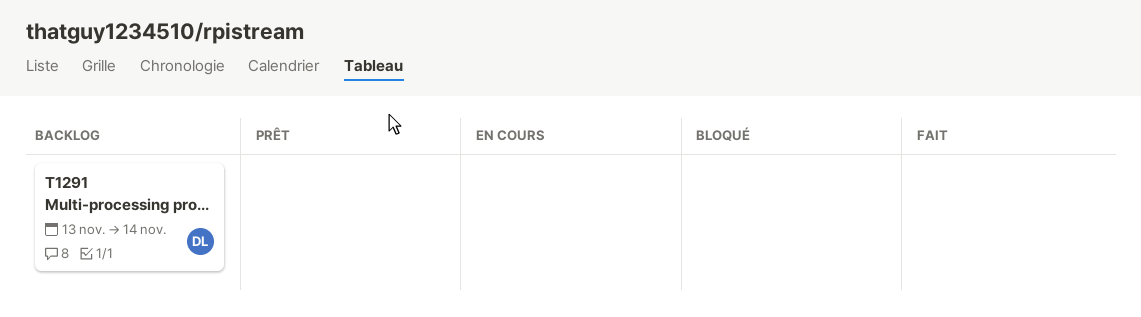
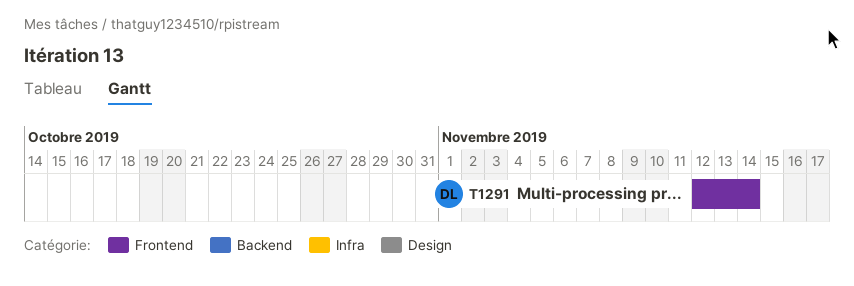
T1291, start: Nov 13 -> Nov 12

